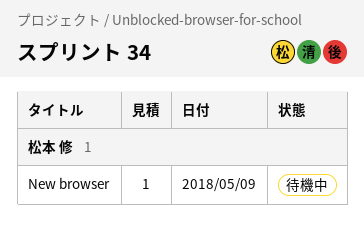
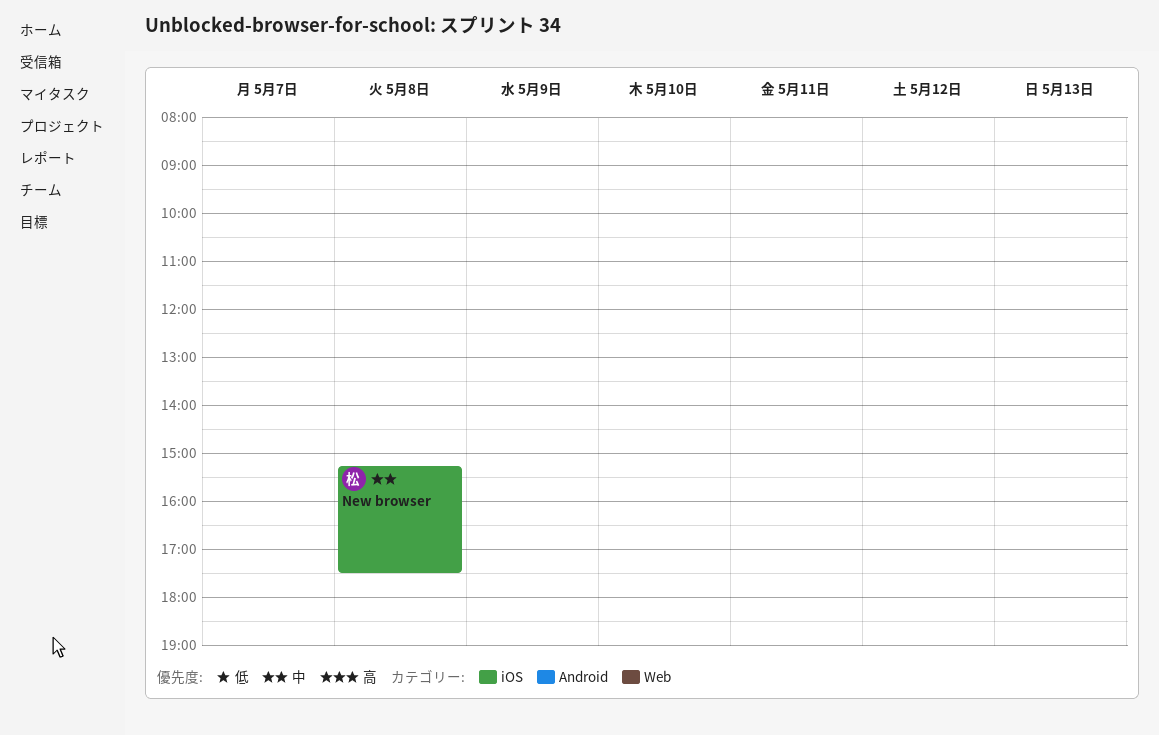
New browser, day: May 9 -> May 8

